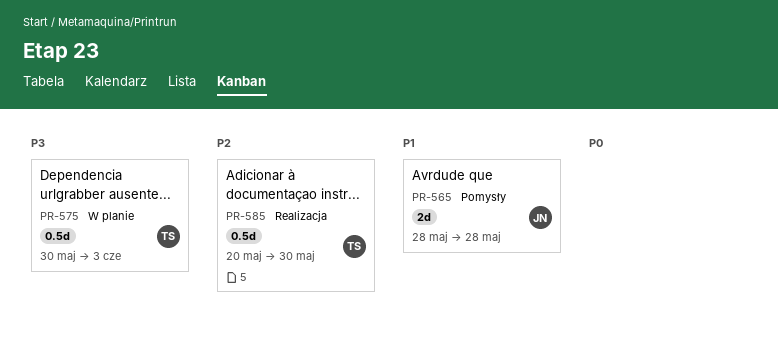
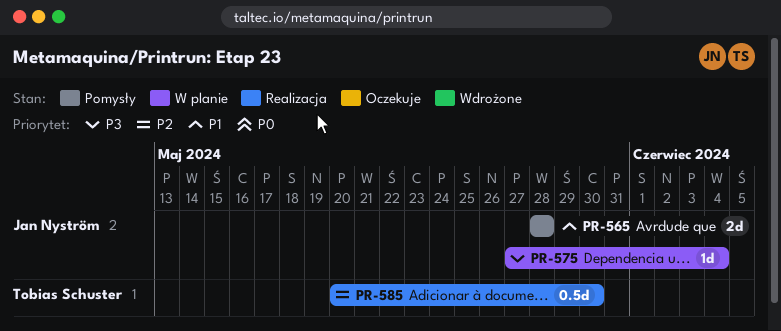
PR-575, owner: Tobias Schuster -> Jan Nyström
PR-575, estimate: 0.5d -> 1d
PR-575, start: May 30 -> May 27
PR-575, due: Jun 3 -> Jun 4

